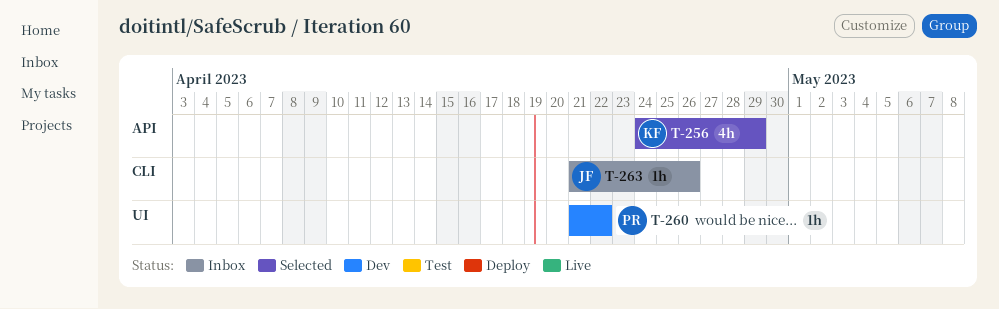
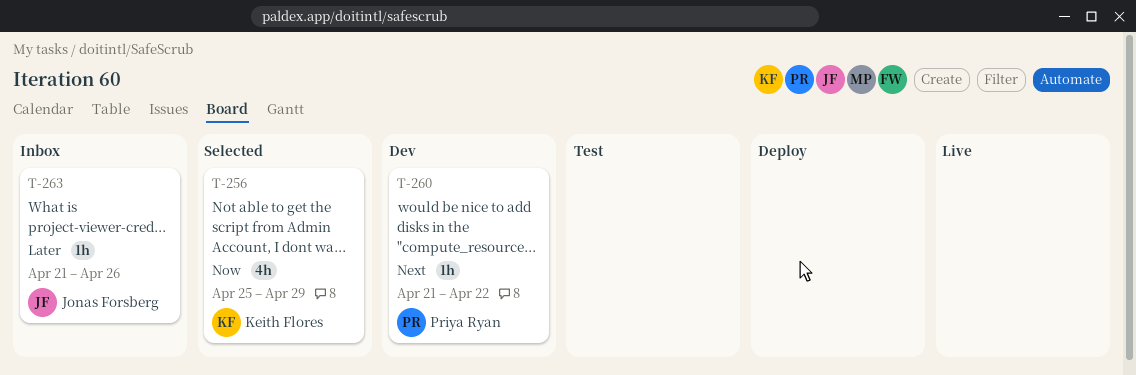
T-256, start: Apr 24 -> Apr 25

